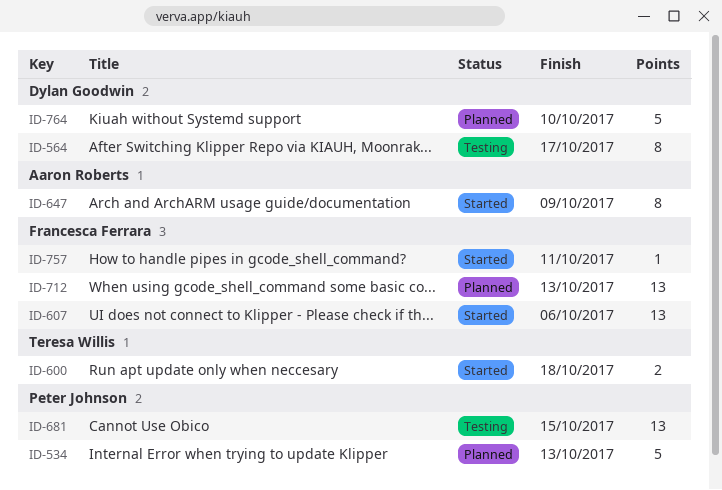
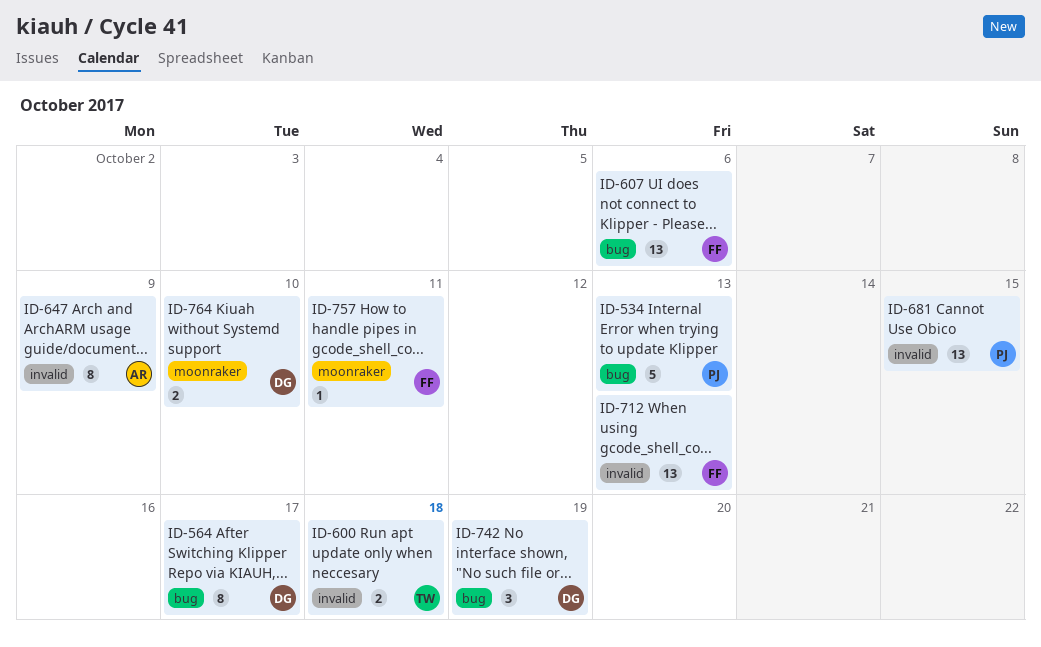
ID-742: none -> present
ID-764, estimate: 5 -> 2

